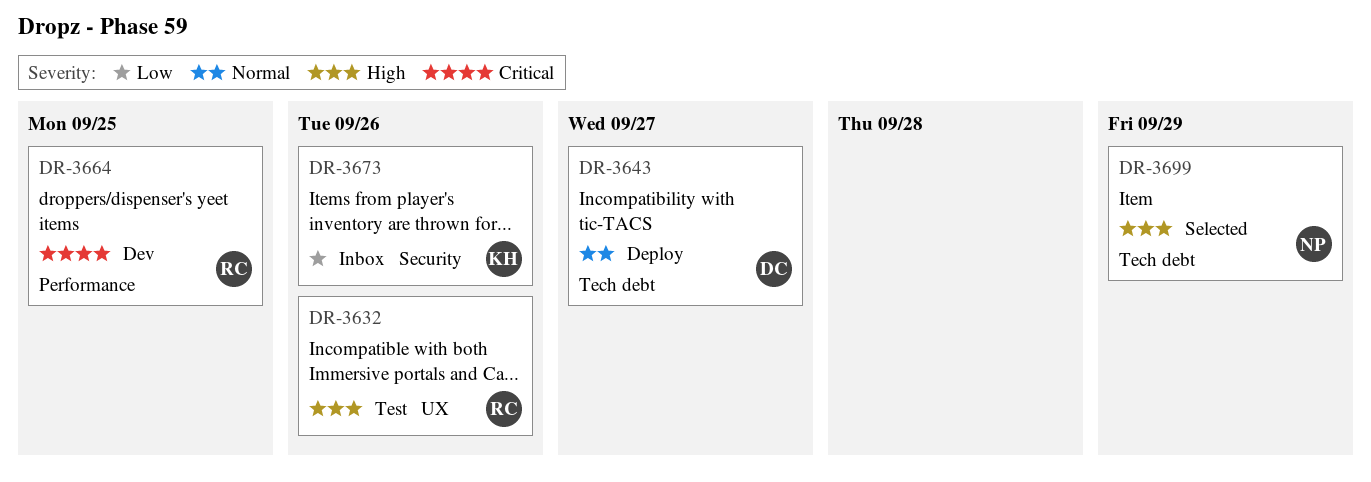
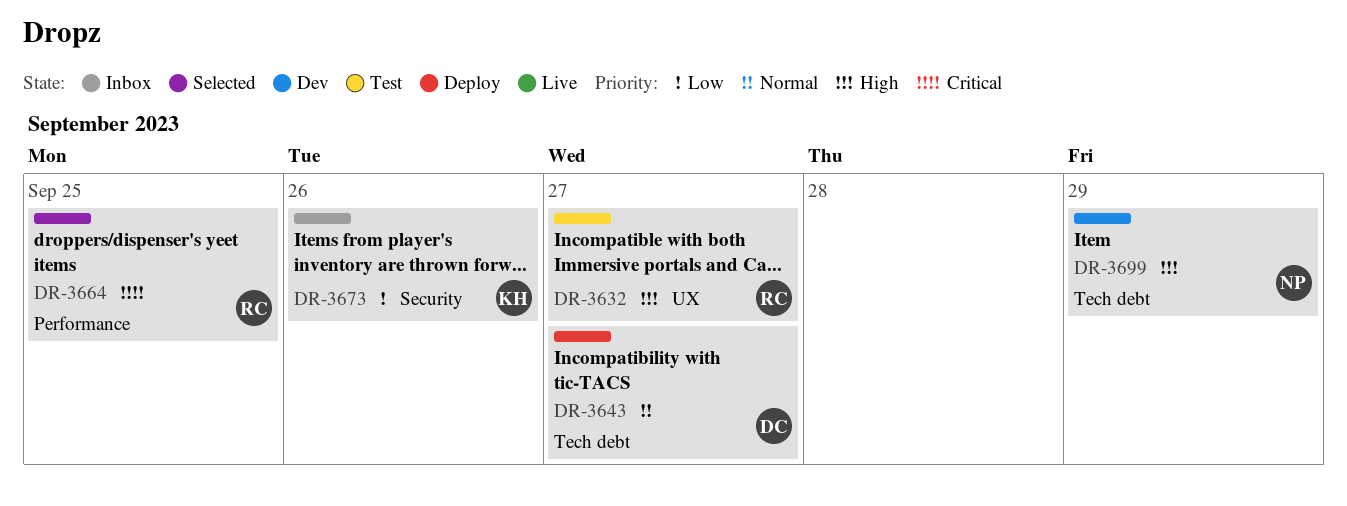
DR-3632, due: Sep 26 -> Sep 27
DR-3664, status: Dev -> Selected
DR-3699, status: Selected -> Dev

